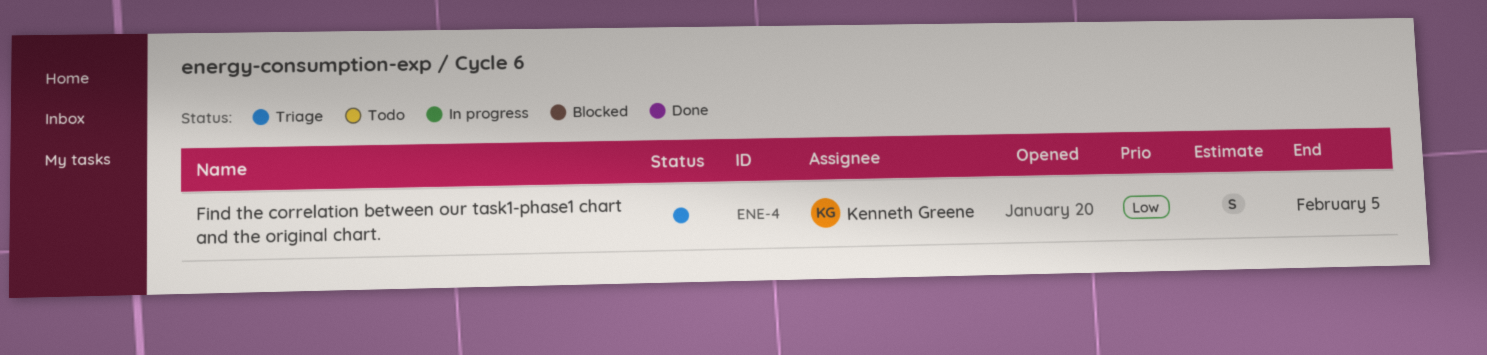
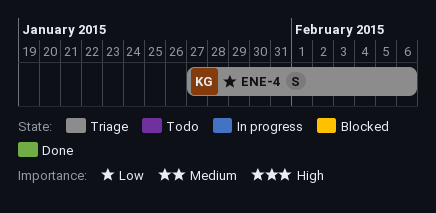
ENE-4, due: Feb 5 -> Feb 6

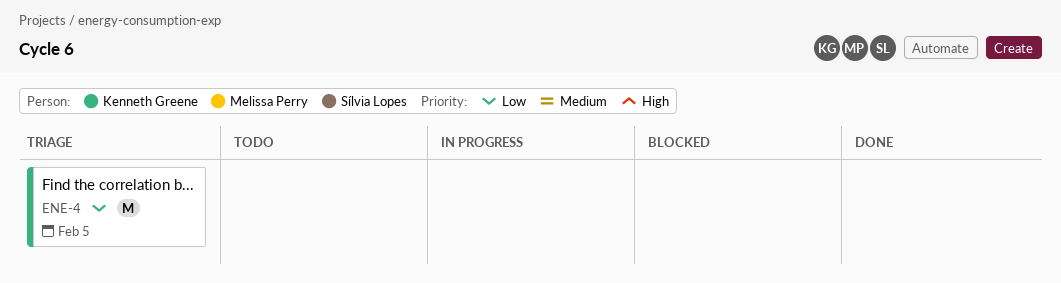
ENE-4, estimate: S -> M
ENE-4, due: Feb 6 -> Feb 5

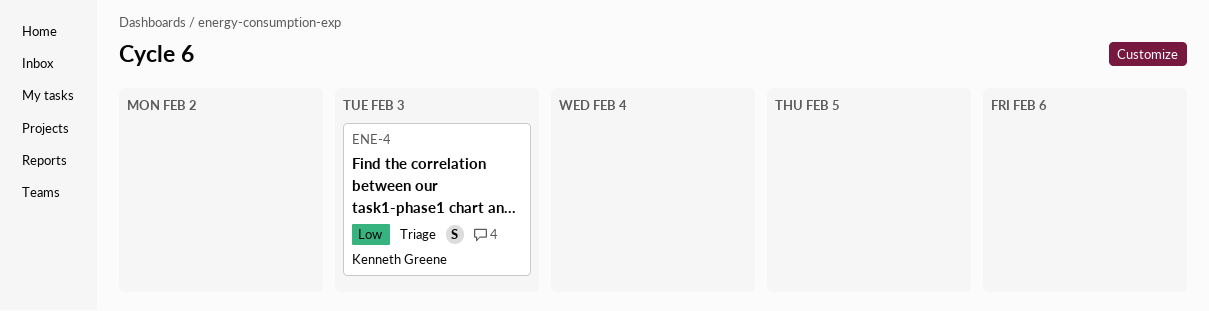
ENE-4, estimate: M -> S
ENE-4, due: Feb 5 -> Feb 3

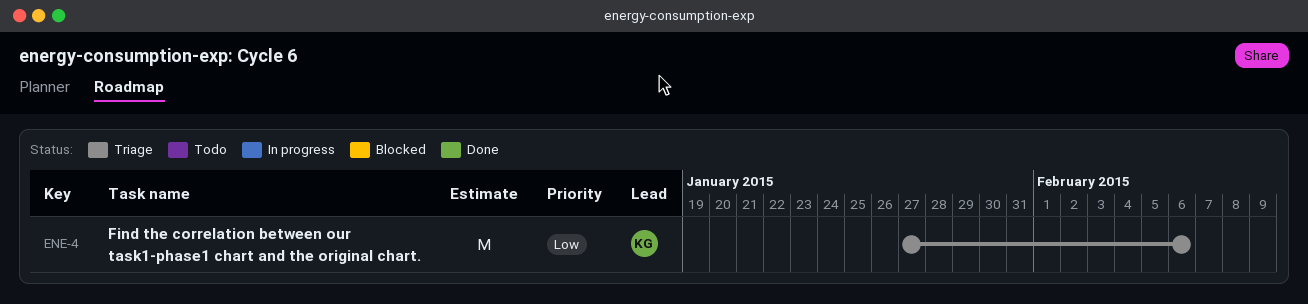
ENE-4, estimate: S -> M
ENE-4, due: Feb 3 -> Feb 6

